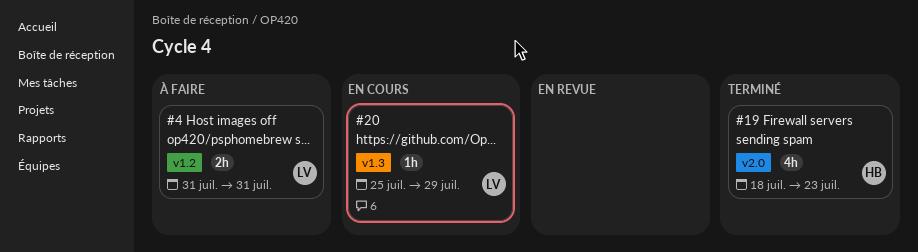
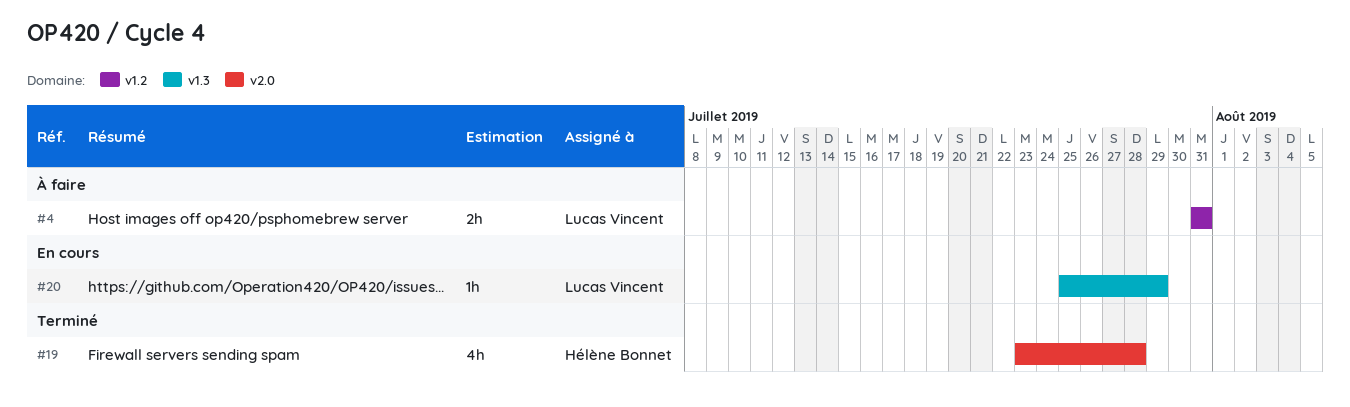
#19, start: Jul 18 -> Jul 23
#19, due: Jul 23 -> Jul 28

